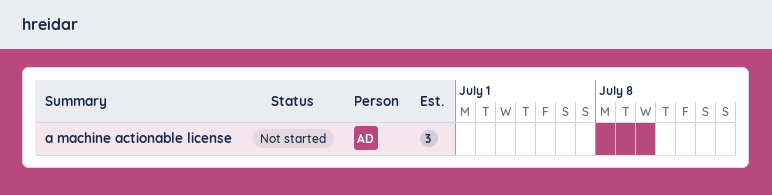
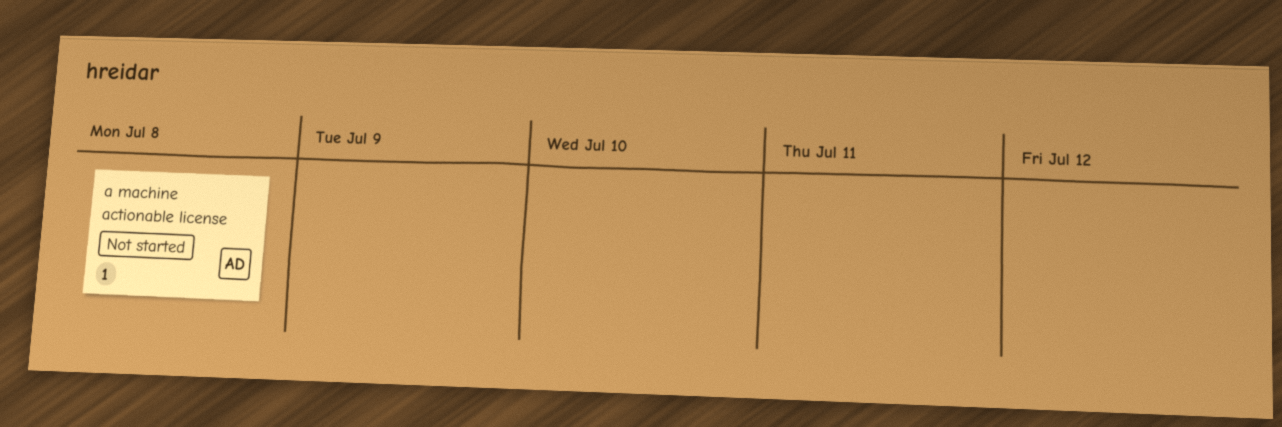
a machine actionable license, estimate: 3 -> 1
a machine actionable license, due: Jul 10 -> Jul 8

